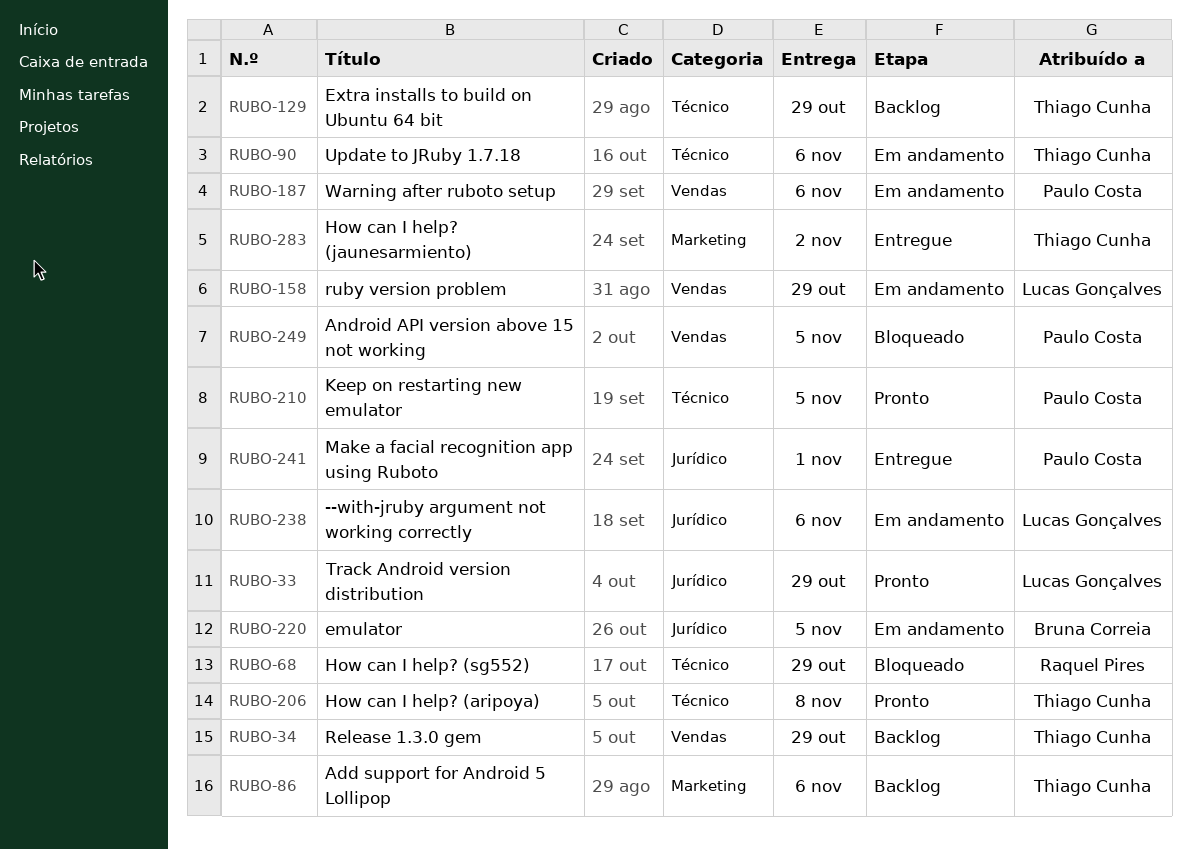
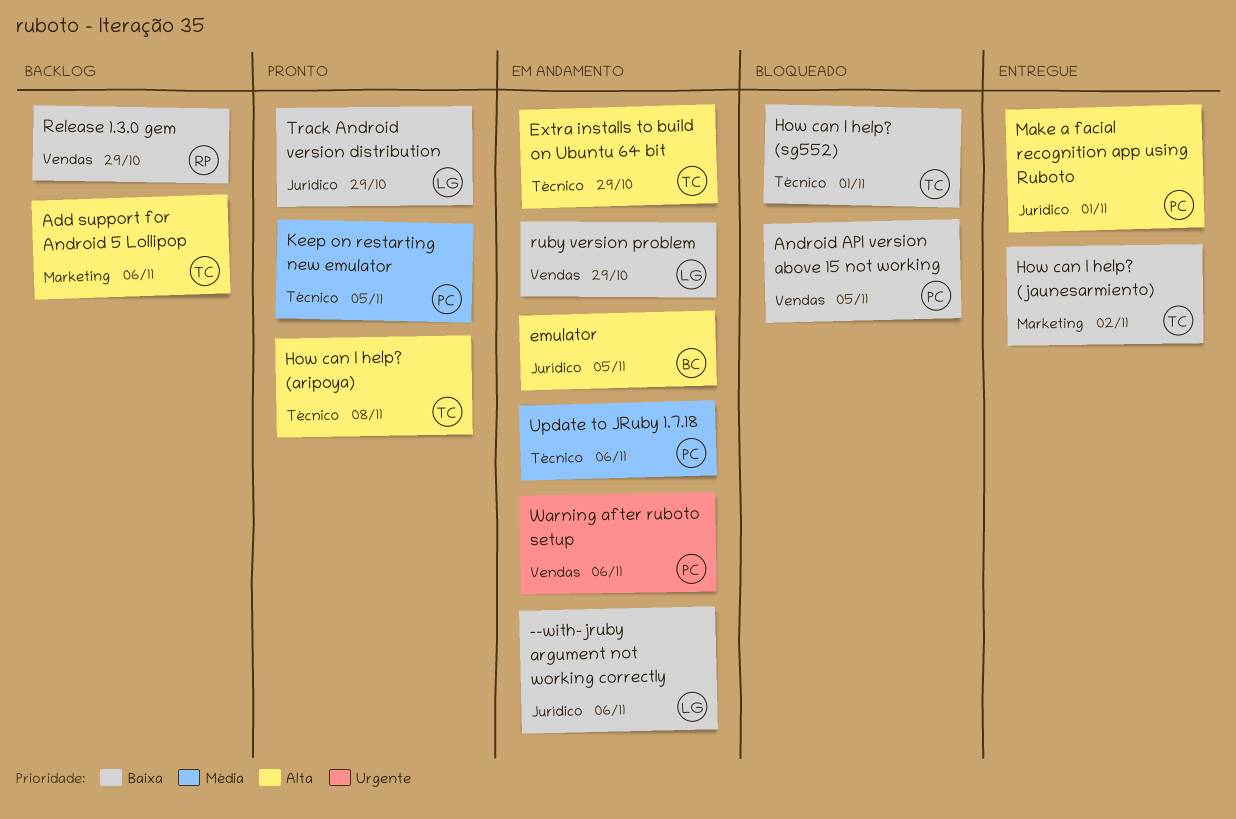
Extra installs to build on Ubuntu 64 bit, status: Backlog -> Em andamento
How can I help? (sg552), owner: Raquel Pires -> Thiago Cunha
How can I help? (sg552), due: Oct 29 -> Nov 1
Release 1.3.0 gem, owner: Thiago Cunha -> Raquel Pires
Update to JRuby 1.7.18, owner: Thiago Cunha -> Paulo Costa

